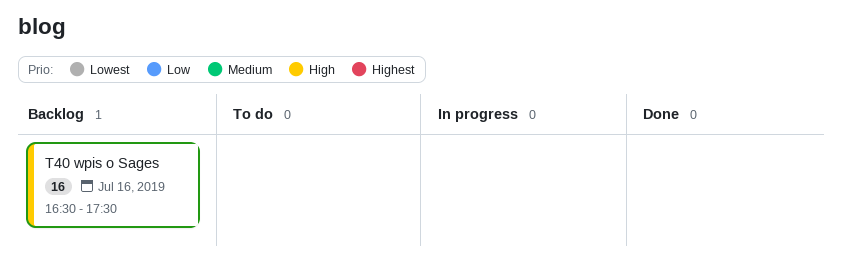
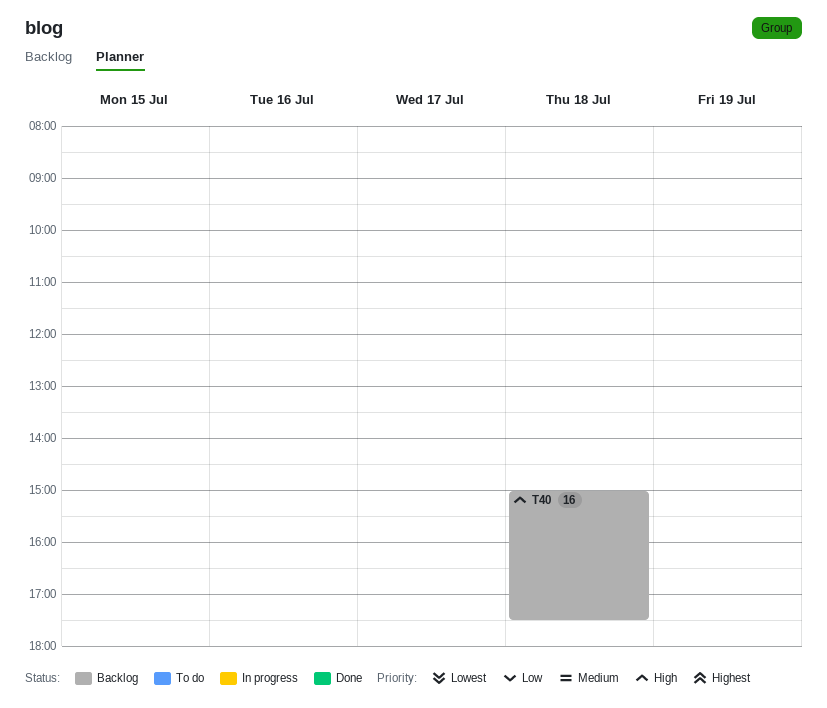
T40, day: Jul 16 -> Jul 18
T40, begins: 16:30 -> 15:00

